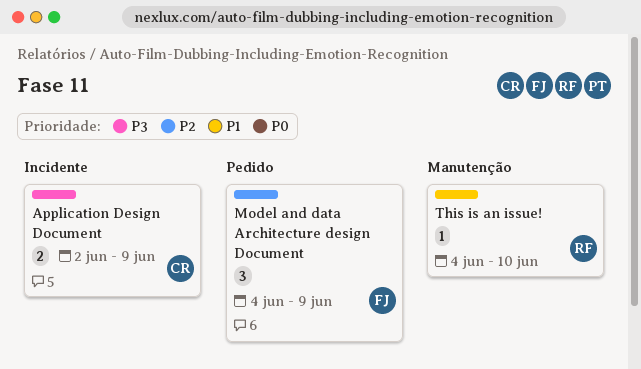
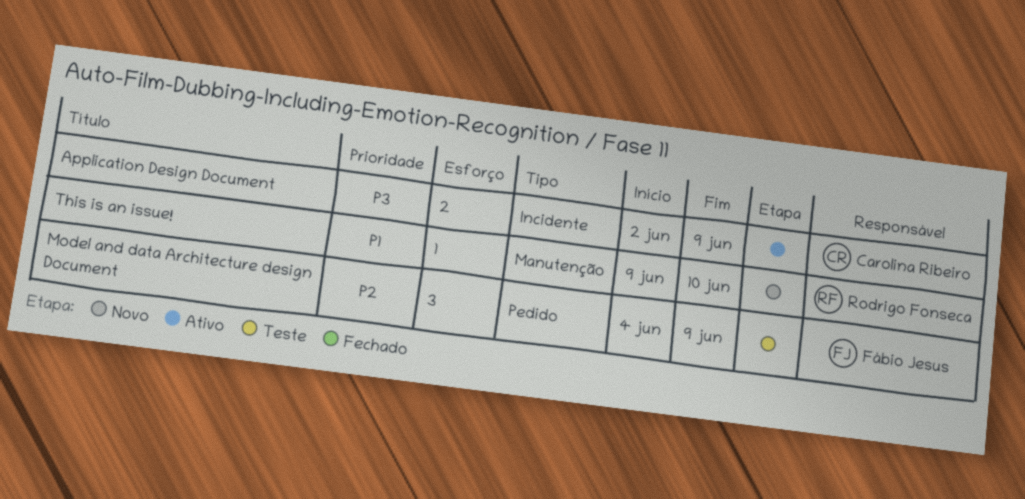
This is an issue!, start: Jun 4 -> Jun 9

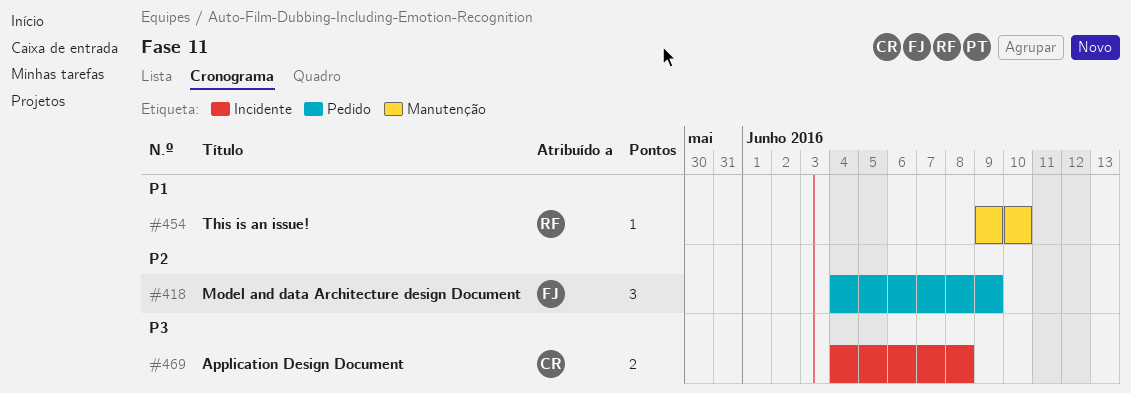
Application Design Document, start: Jun 2 -> Jun 4
Application Design Document, due: Jun 9 -> Jun 8

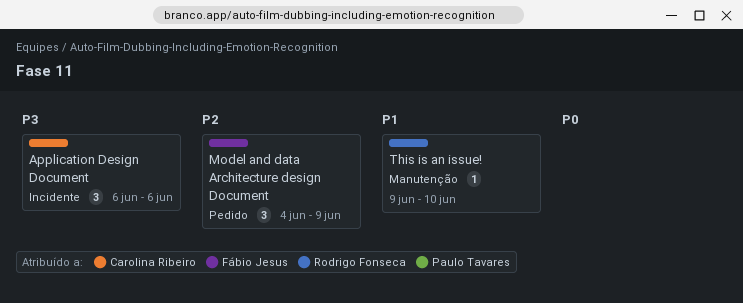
Application Design Document, estimate: 2 -> 3
Application Design Document, start: Jun 4 -> Jun 6
Application Design Document, due: Jun 8 -> Jun 6

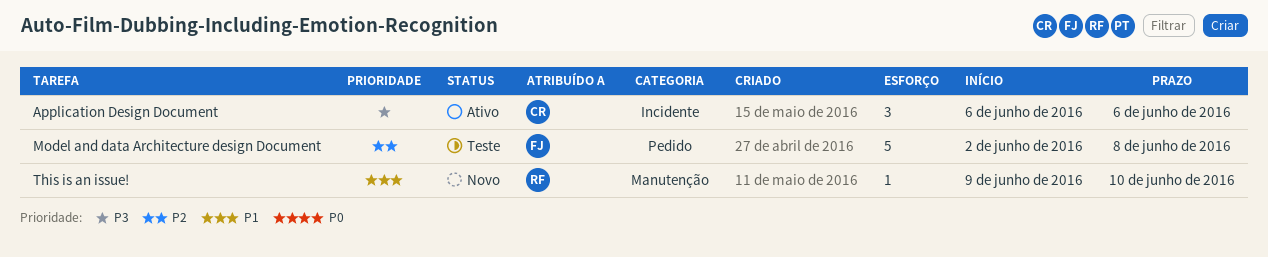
Model and data Architecture design Document, estimate: 3 -> 5
Model and data Architecture design Document, start: Jun 4 -> Jun 2
Model and data Architecture design Document, due: Jun 9 -> Jun 8

